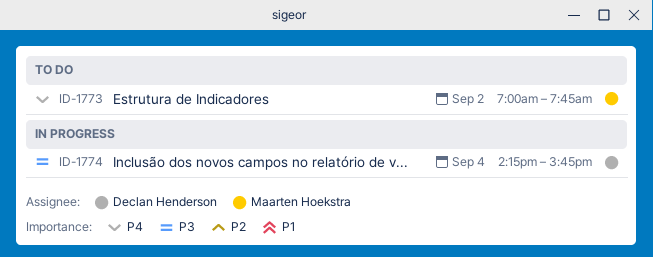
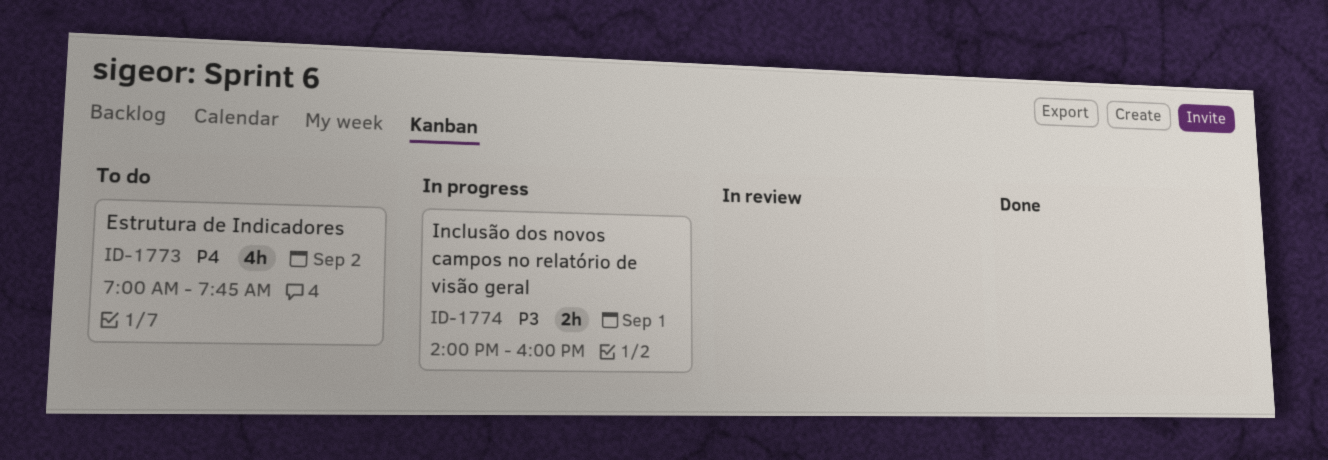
ID-1774, day: Sep 4 -> Sep 1
ID-1774, begins: 14:15 -> 14:00
ID-1774, ends: 15:45 -> 16:00

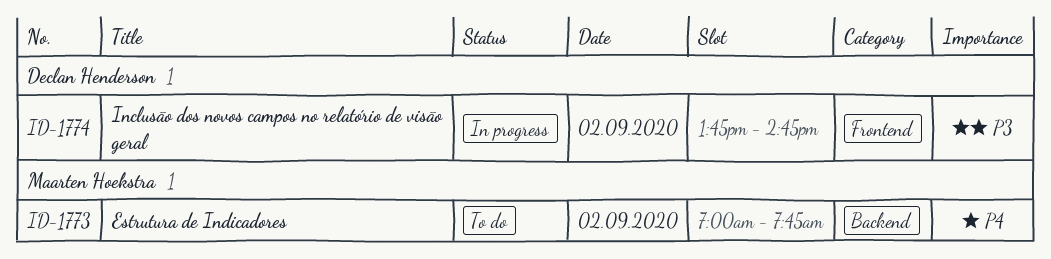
ID-1774, day: Sep 1 -> Sep 2
ID-1774, begins: 14:00 -> 13:45
ID-1774, ends: 16:00 -> 14:45

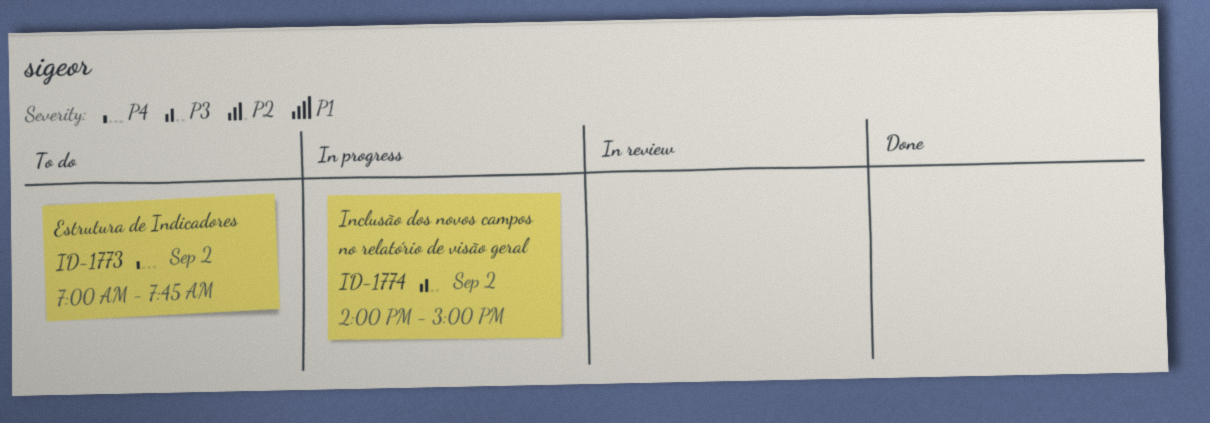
ID-1774, begins: 13:45 -> 14:00
ID-1774, ends: 14:45 -> 15:00

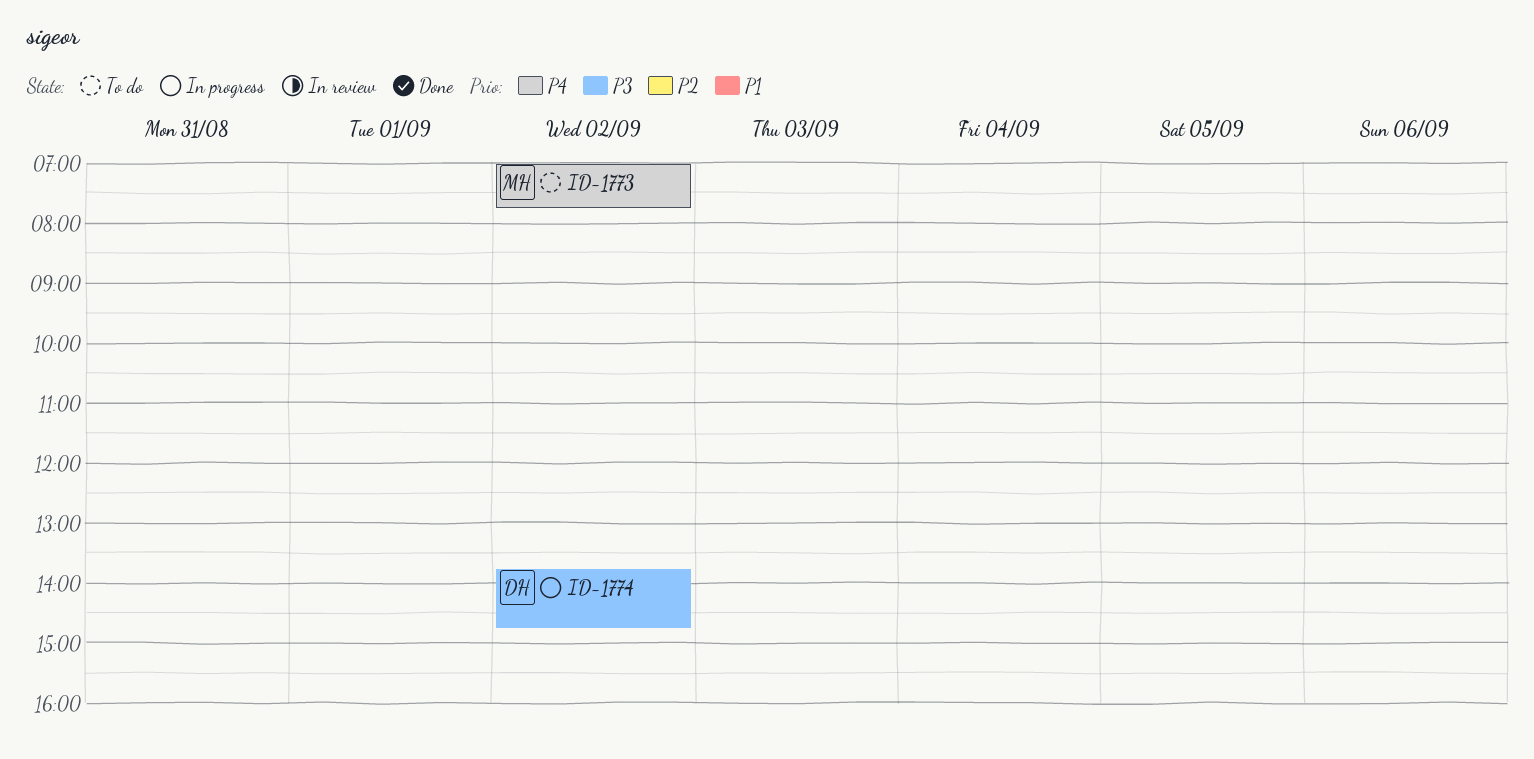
ID-1774, begins: 14:00 -> 13:45
ID-1774, ends: 15:00 -> 14:45

